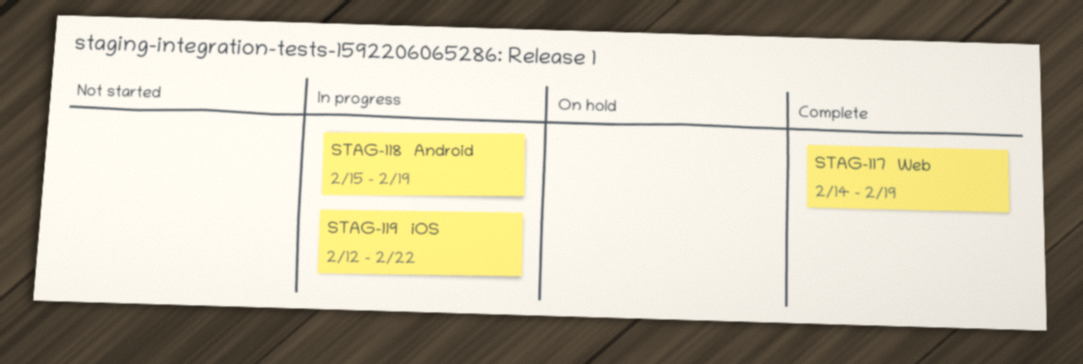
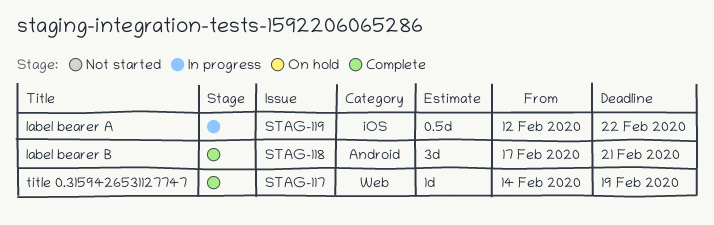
STAG-118, status: In progress -> Complete
STAG-118, start: Feb 15 -> Feb 17
STAG-118, due: Feb 19 -> Feb 21

